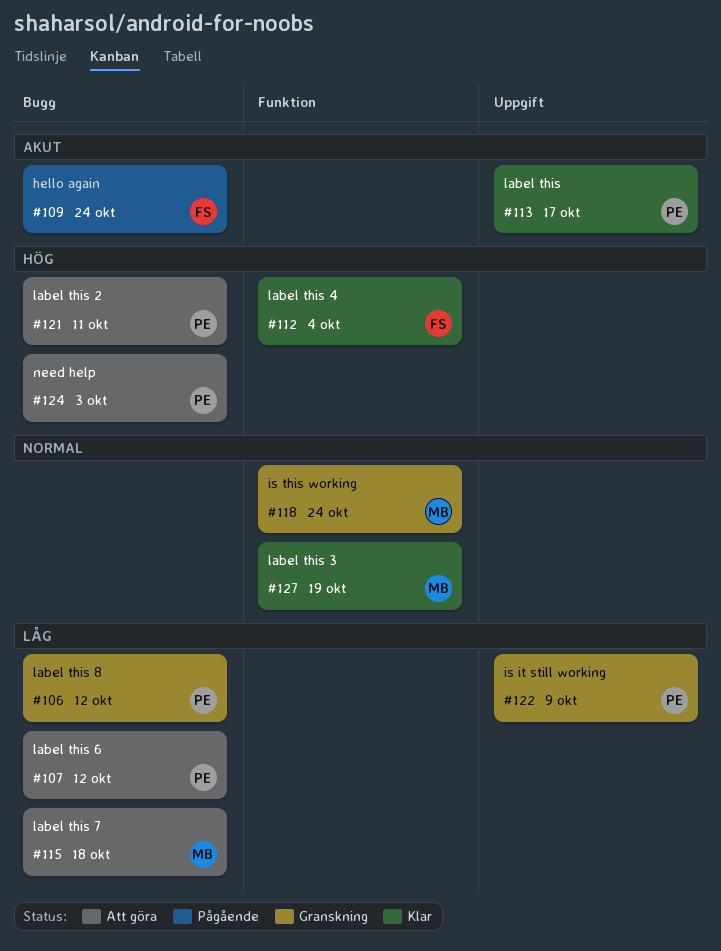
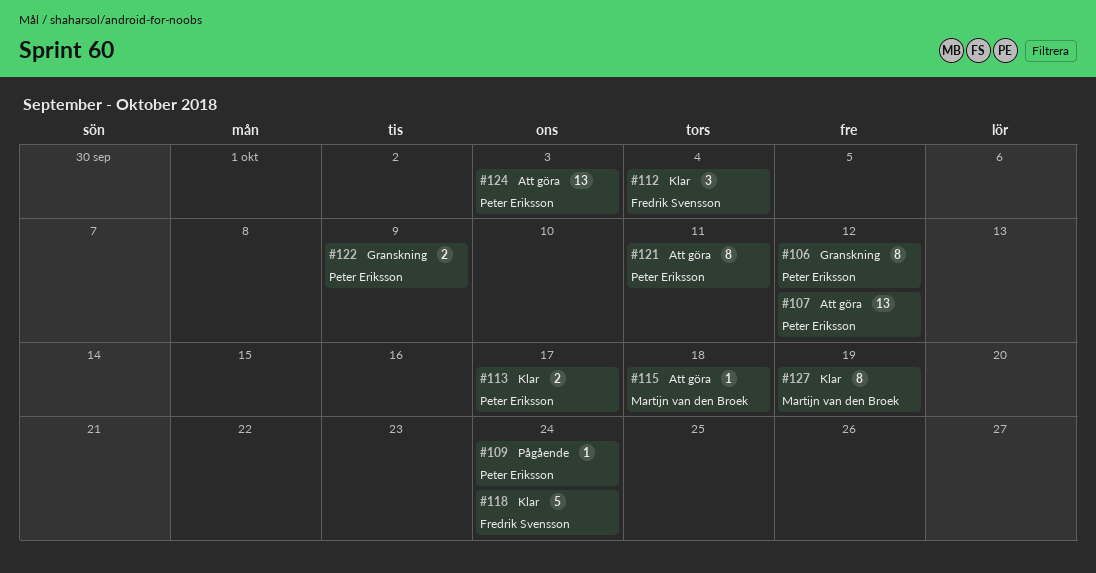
#109, owner: Fredrik Svensson -> Peter Eriksson
#118, status: Granskning -> Klar
#118, owner: Martijn van den Broek -> Fredrik Svensson

